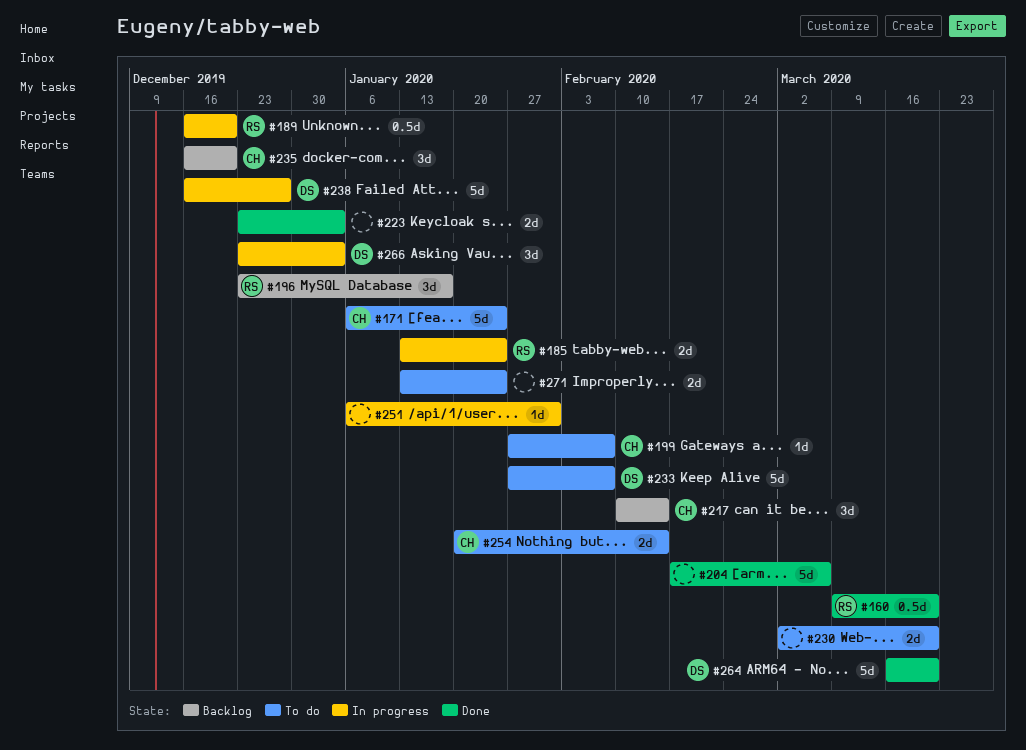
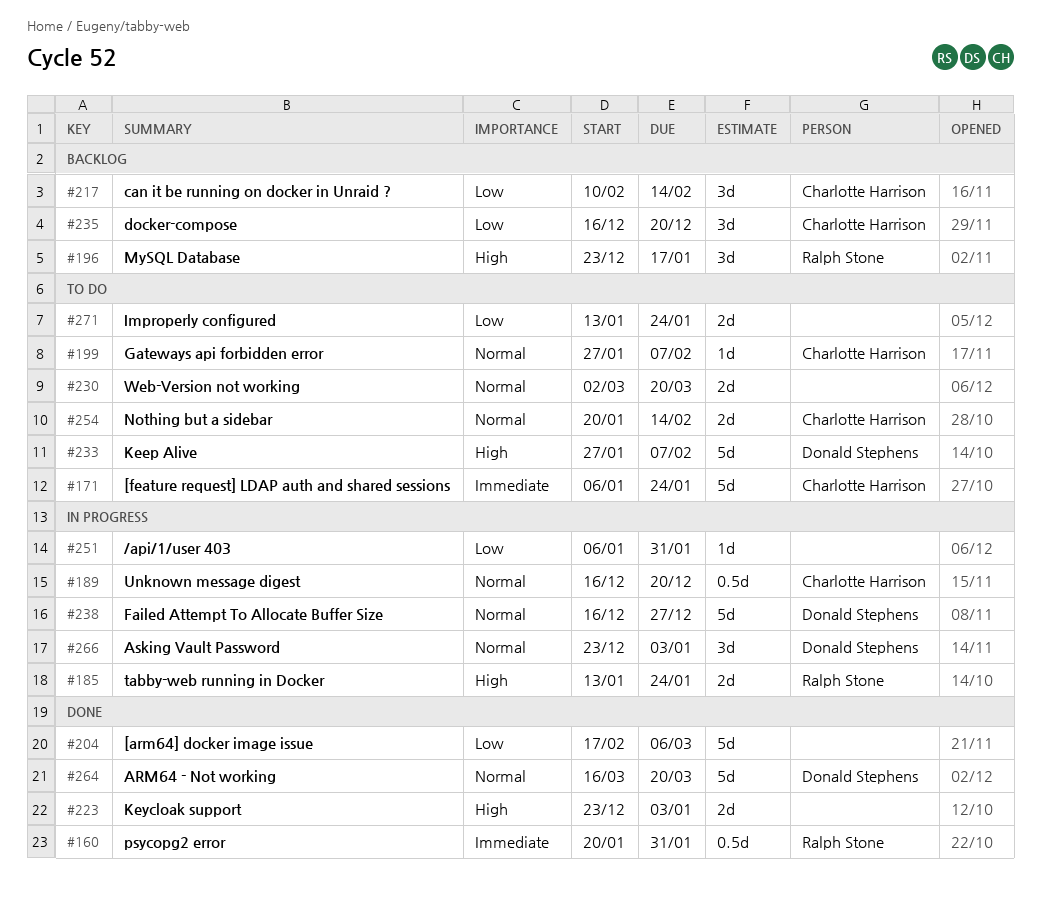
#160, start: Mar 9 -> Jan 20
#160, due: Mar 20 -> Jan 31
#189, owner: Ralph Stone -> Charlotte Harrison

